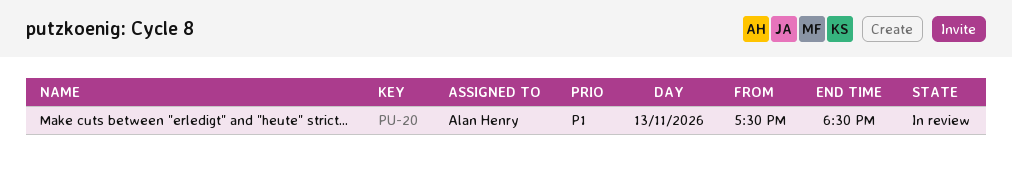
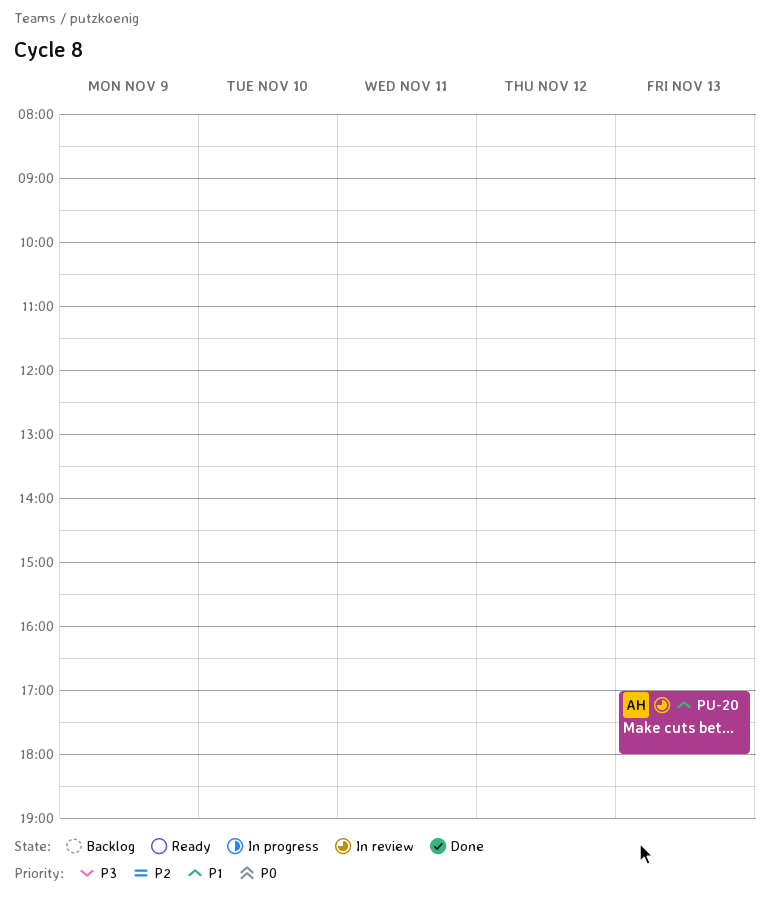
PU-20, begins: 17:30 -> 17:00
PU-20, ends: 18:30 -> 18:00

